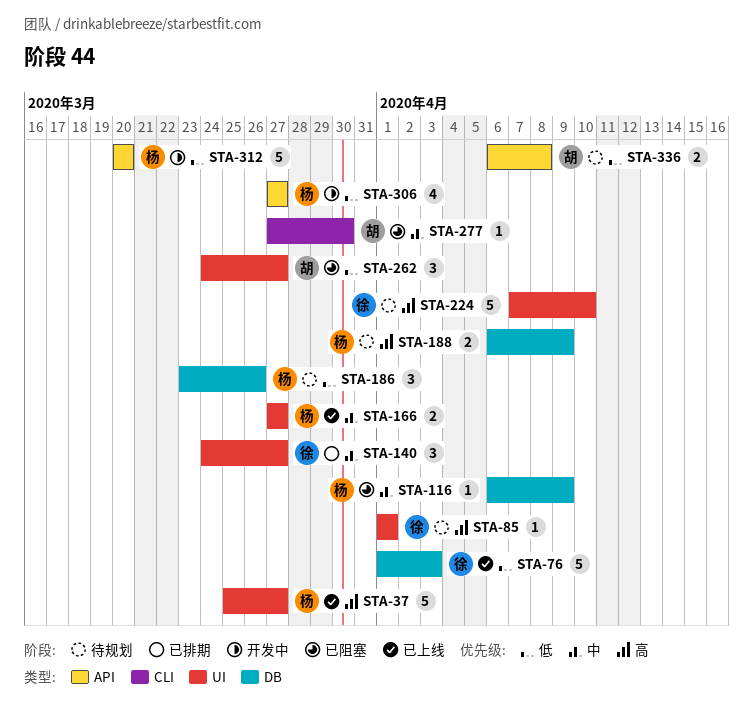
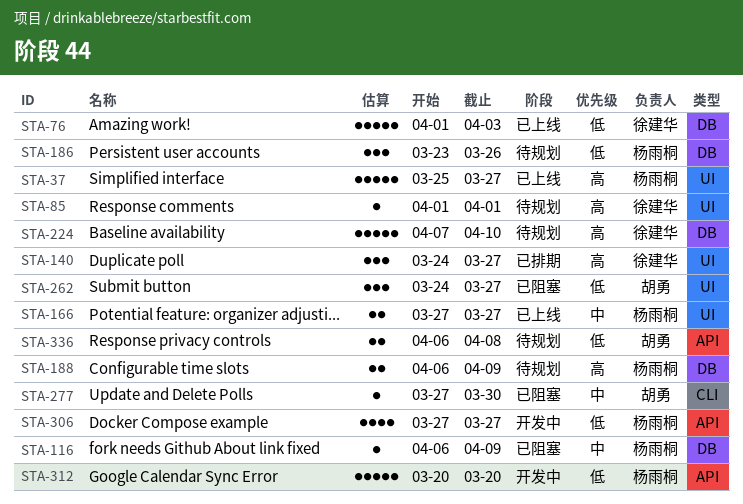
STA-140, priority: 中 -> 高
STA-224, label: UI -> DB

